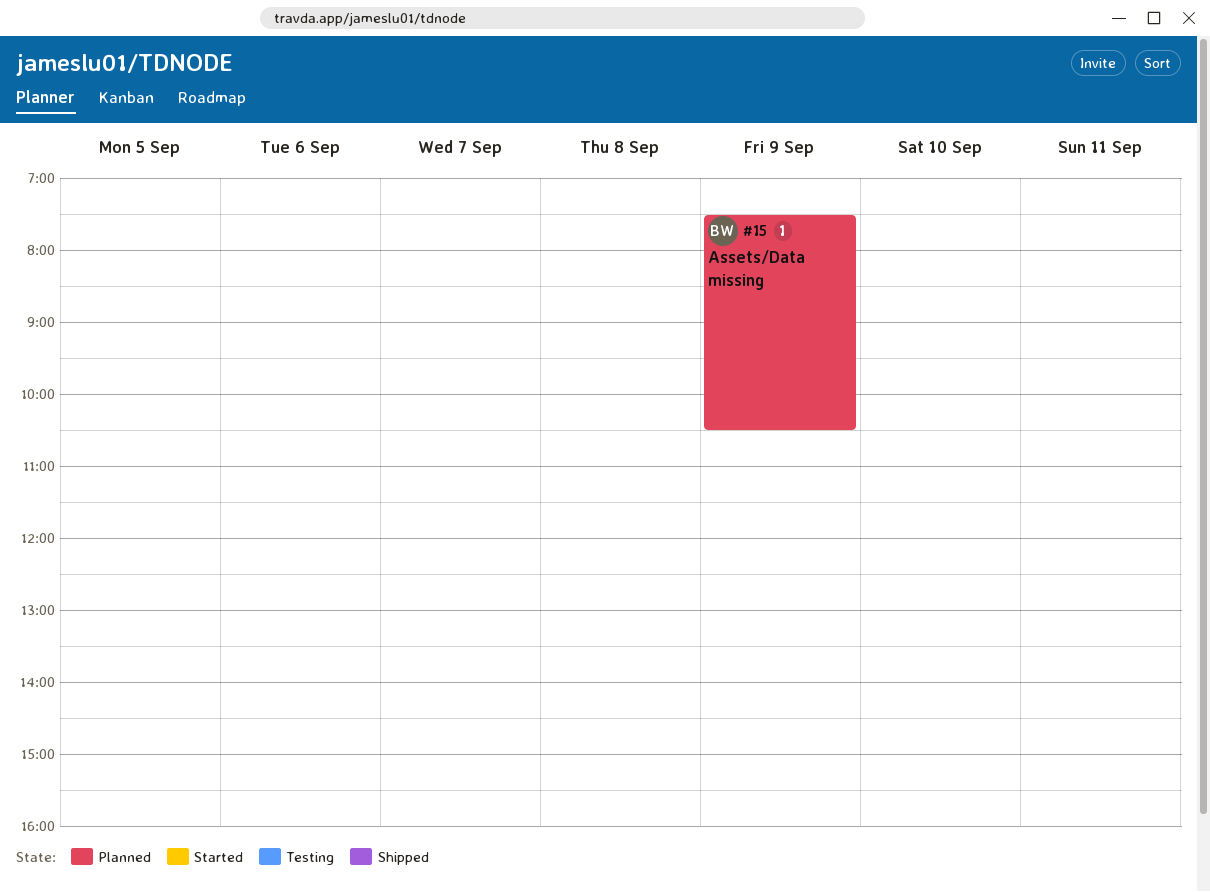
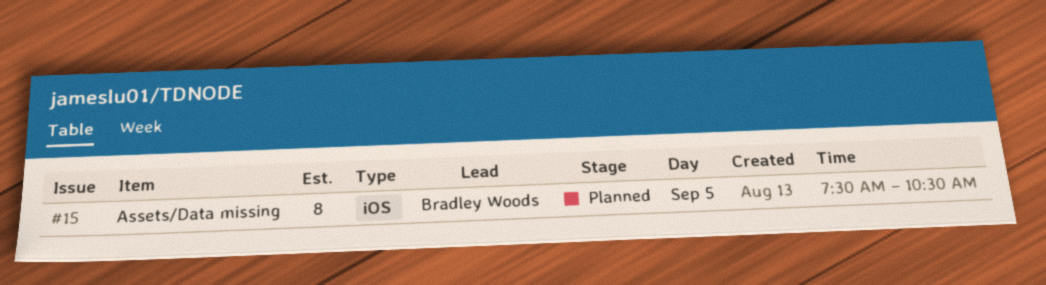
#15, estimate: 1 -> 8
#15, day: Sep 9 -> Sep 5

